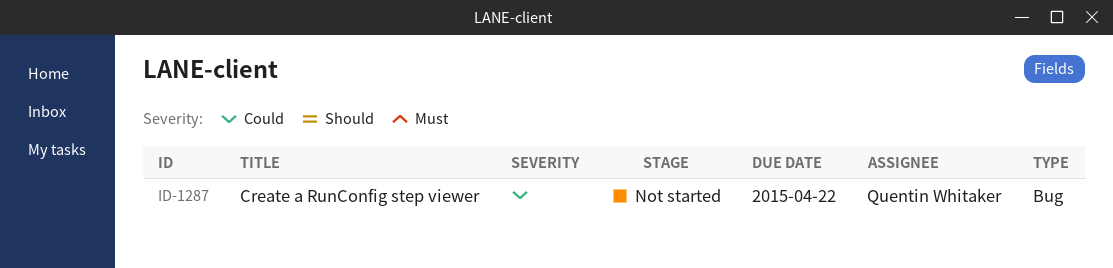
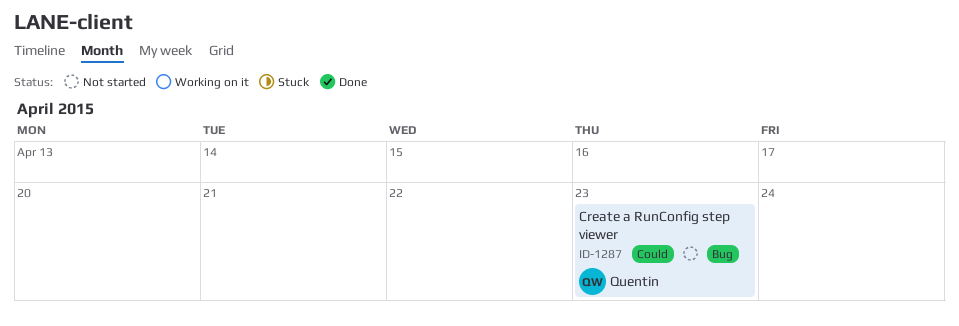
ID-1287, due: Apr 22 -> Apr 23

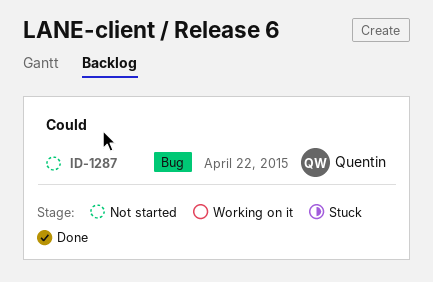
ID-1287, due: Apr 23 -> Apr 22

